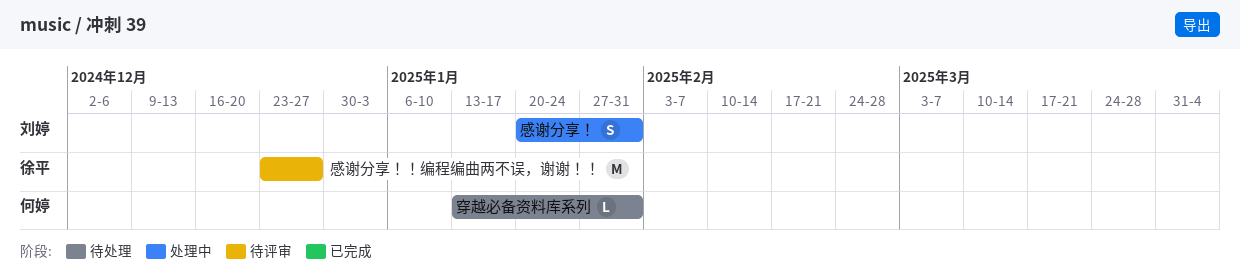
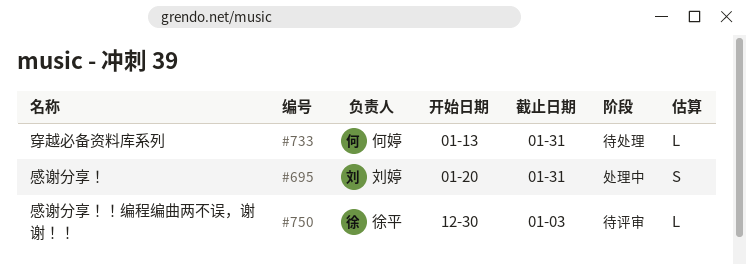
感谢分享！！编程编曲两不误，谢谢！！, estimate: M -> L
感谢分享！！编程编曲两不误，谢谢！！, start: Dec 23 -> Dec 30
感谢分享！！编程编曲两不误，谢谢！！, due: Dec 27 -> Jan 3

